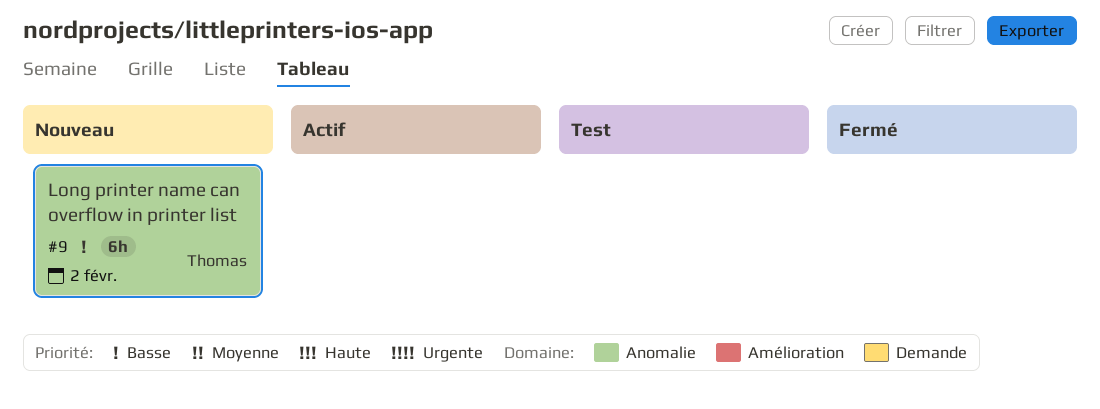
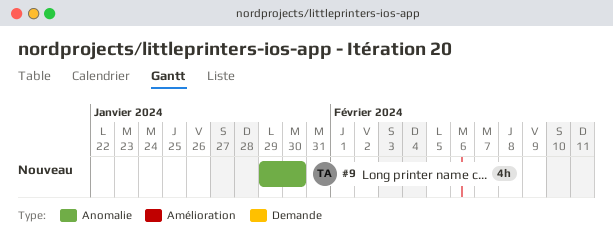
#9, estimate: 6h -> 4h
#9, due: Feb 2 -> Jan 30

